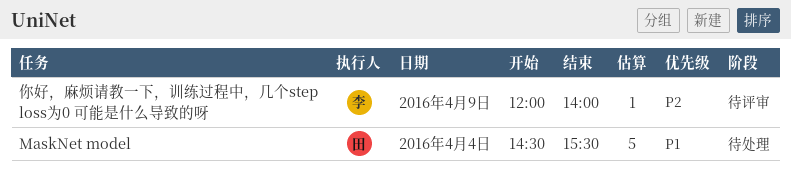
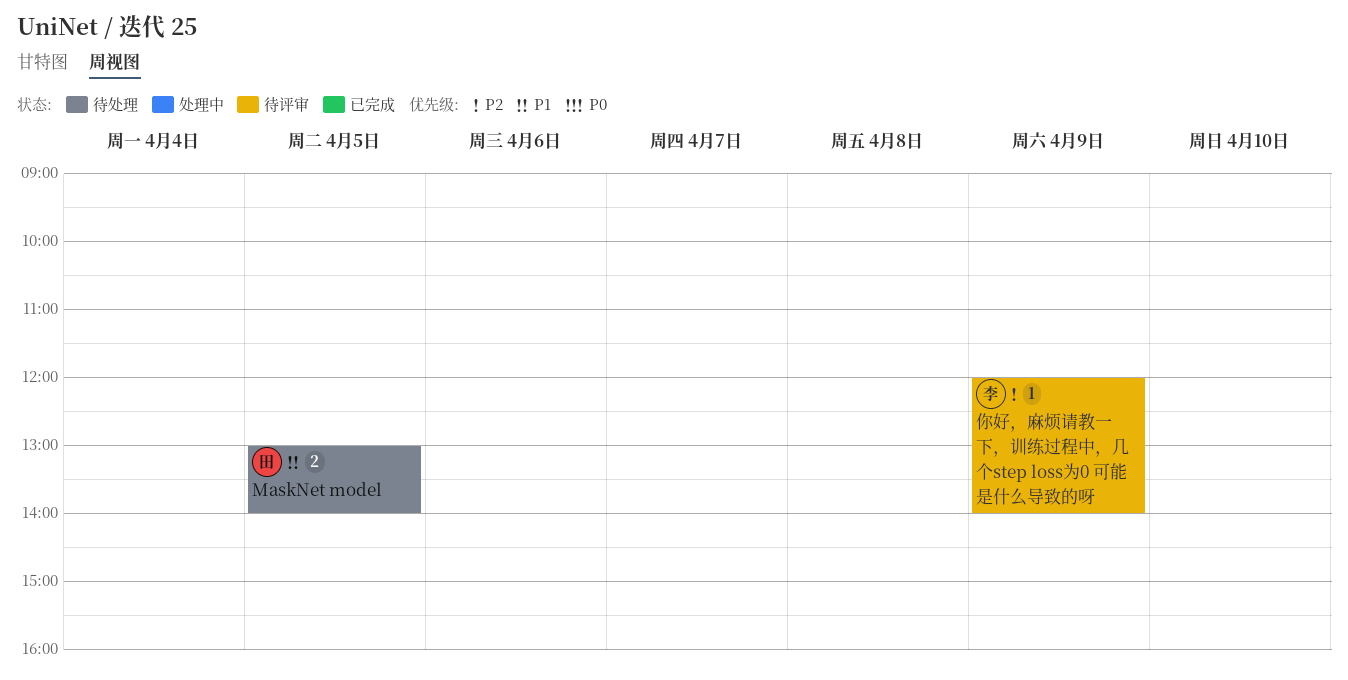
MaskNet model, estimate: 5 -> 2
MaskNet model, day: Apr 4 -> Apr 5
MaskNet model, begins: 14:30 -> 13:00
MaskNet model, ends: 15:30 -> 14:00

